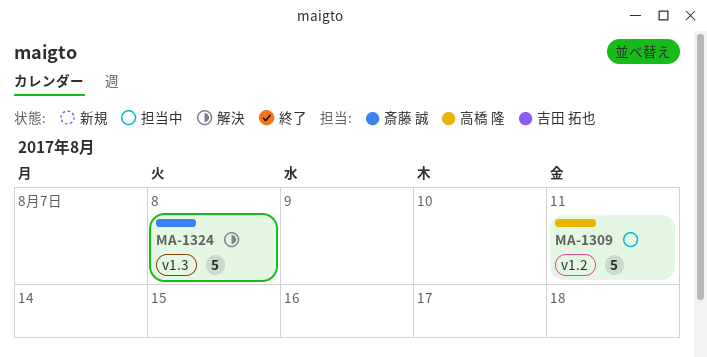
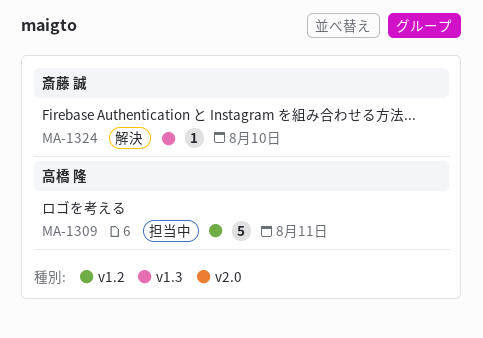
MA-1324, estimate: 5 -> 1
MA-1324, due: Aug 8 -> Aug 10

